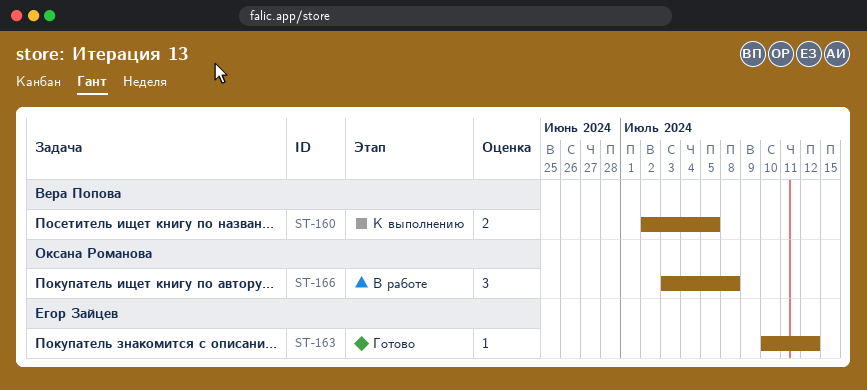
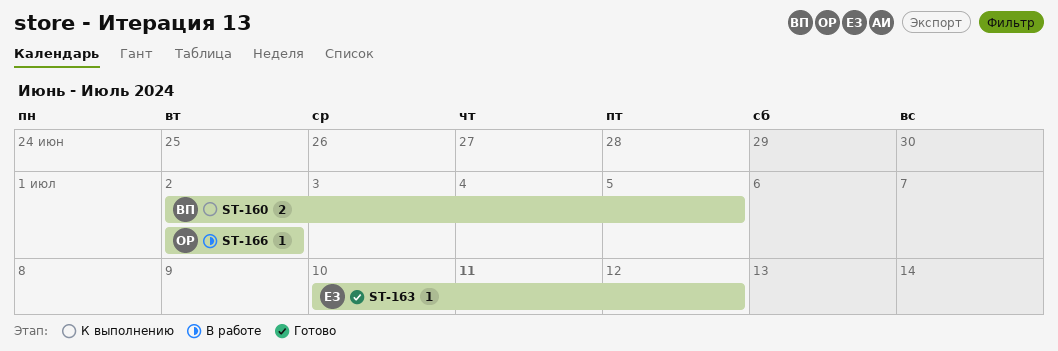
ST-166, estimate: 3 -> 1
ST-166, start: Jul 3 -> Jul 2
ST-166, due: Jul 8 -> Jul 2

